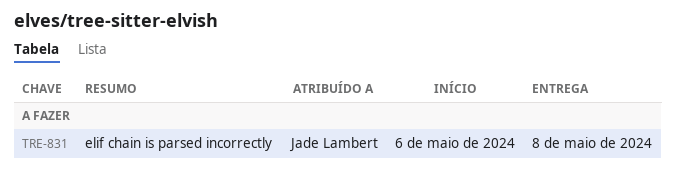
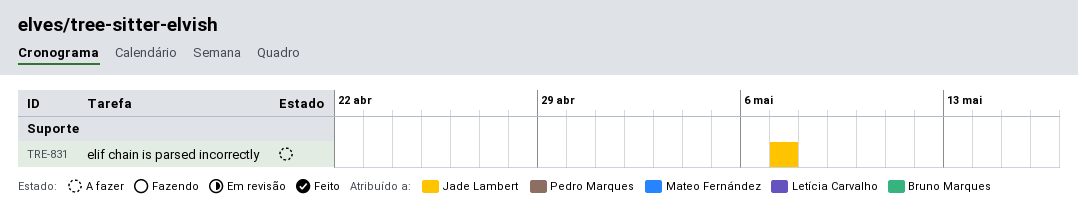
TRE-831, start: May 6 -> May 7
TRE-831, due: May 8 -> May 7

